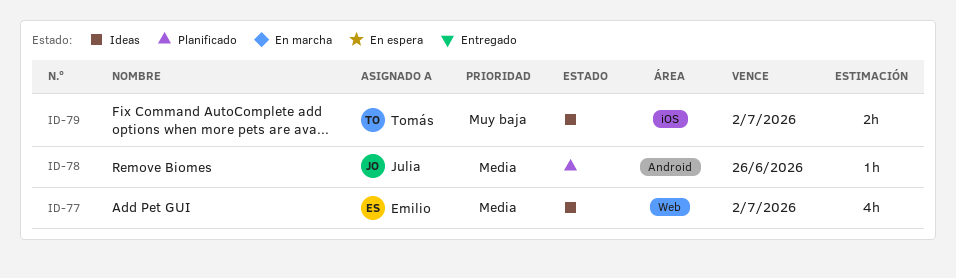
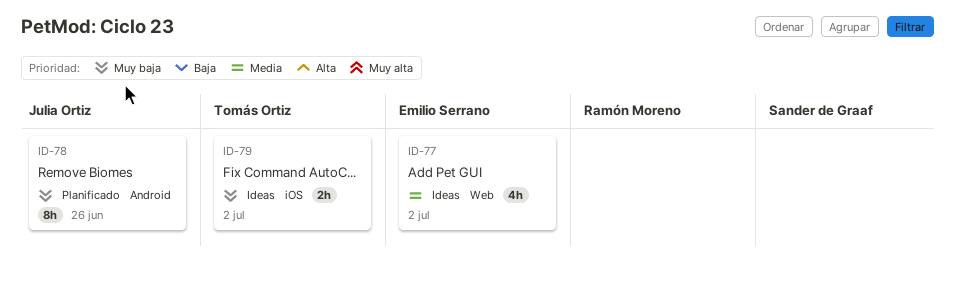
ID-78, priority: Media -> Muy baja
ID-78, estimate: 1h -> 8h

